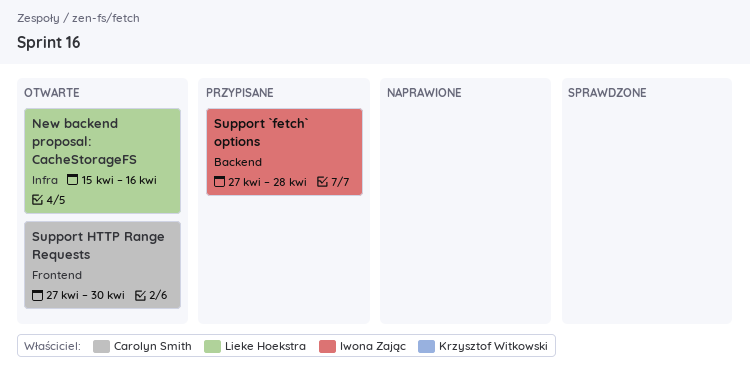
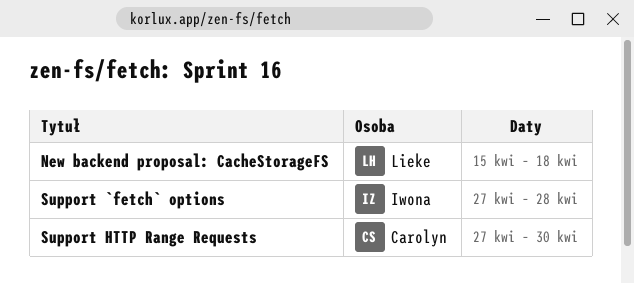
New backend proposal: CacheStorageFS, due: Apr 16 -> Apr 18

